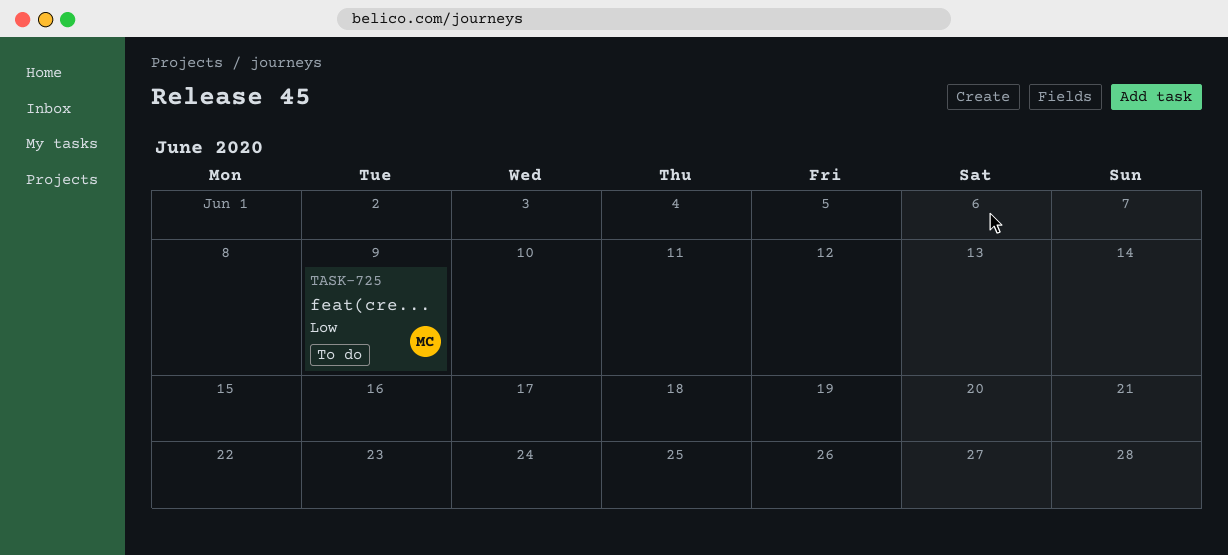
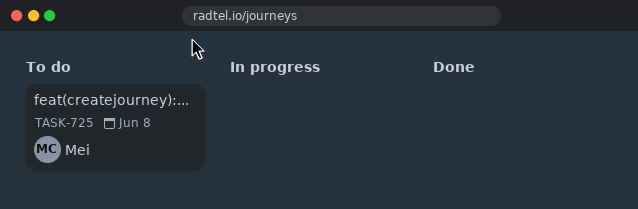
TASK-725, due: Jun 9 -> Jun 8

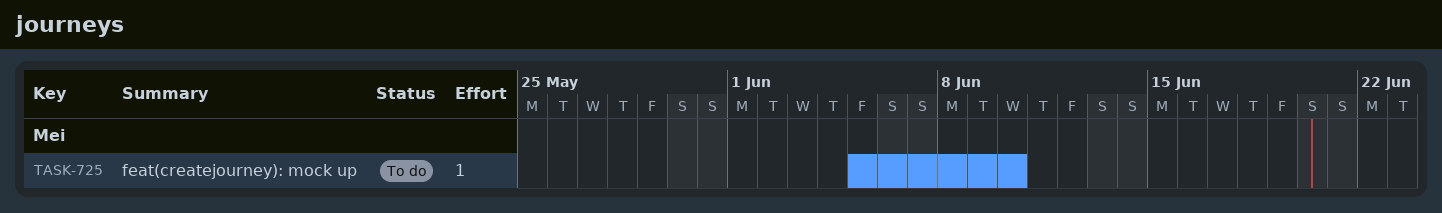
TASK-725, due: Jun 8 -> Jun 10

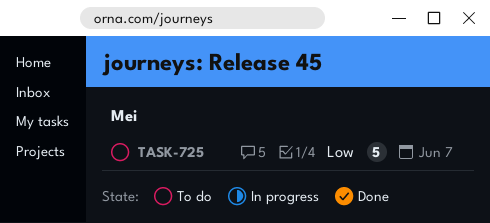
TASK-725, estimate: 1 -> 5
TASK-725, due: Jun 10 -> Jun 7

